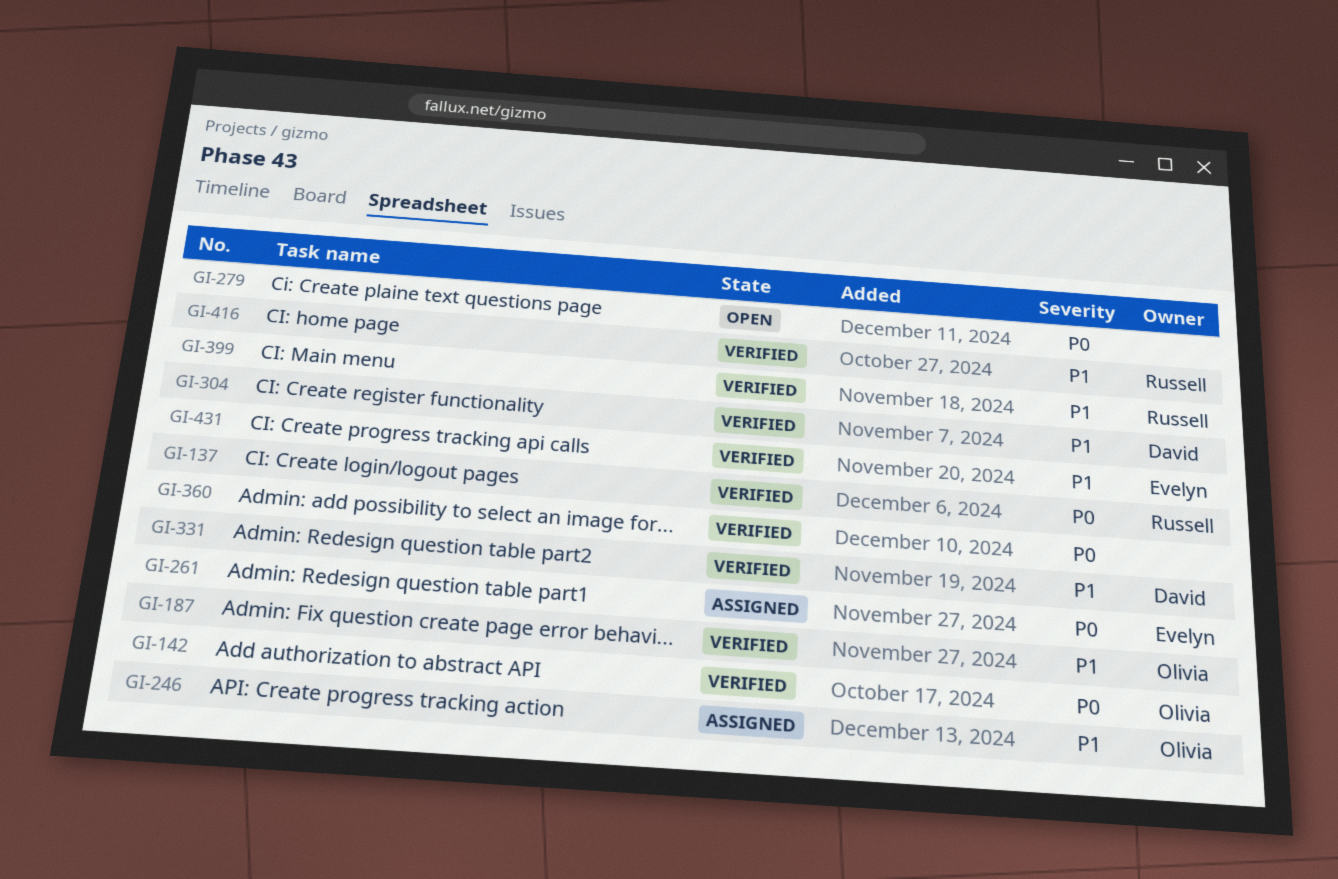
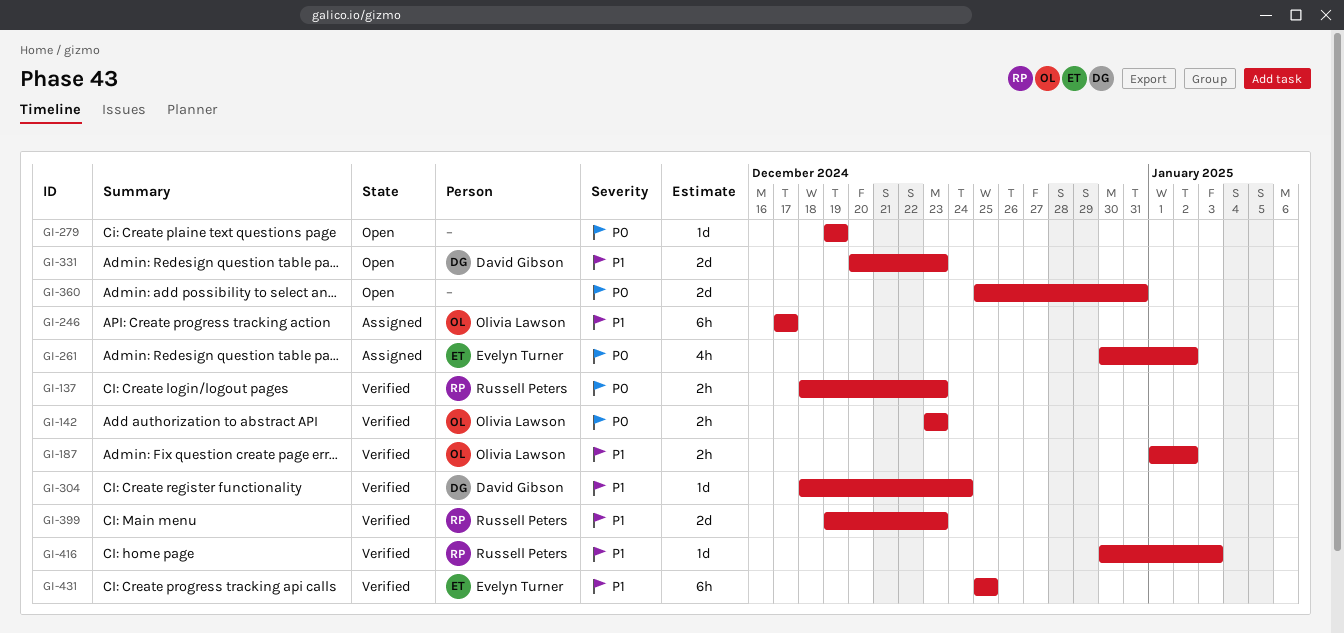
GI-331, status: Verified -> Open
GI-360, status: Verified -> Open

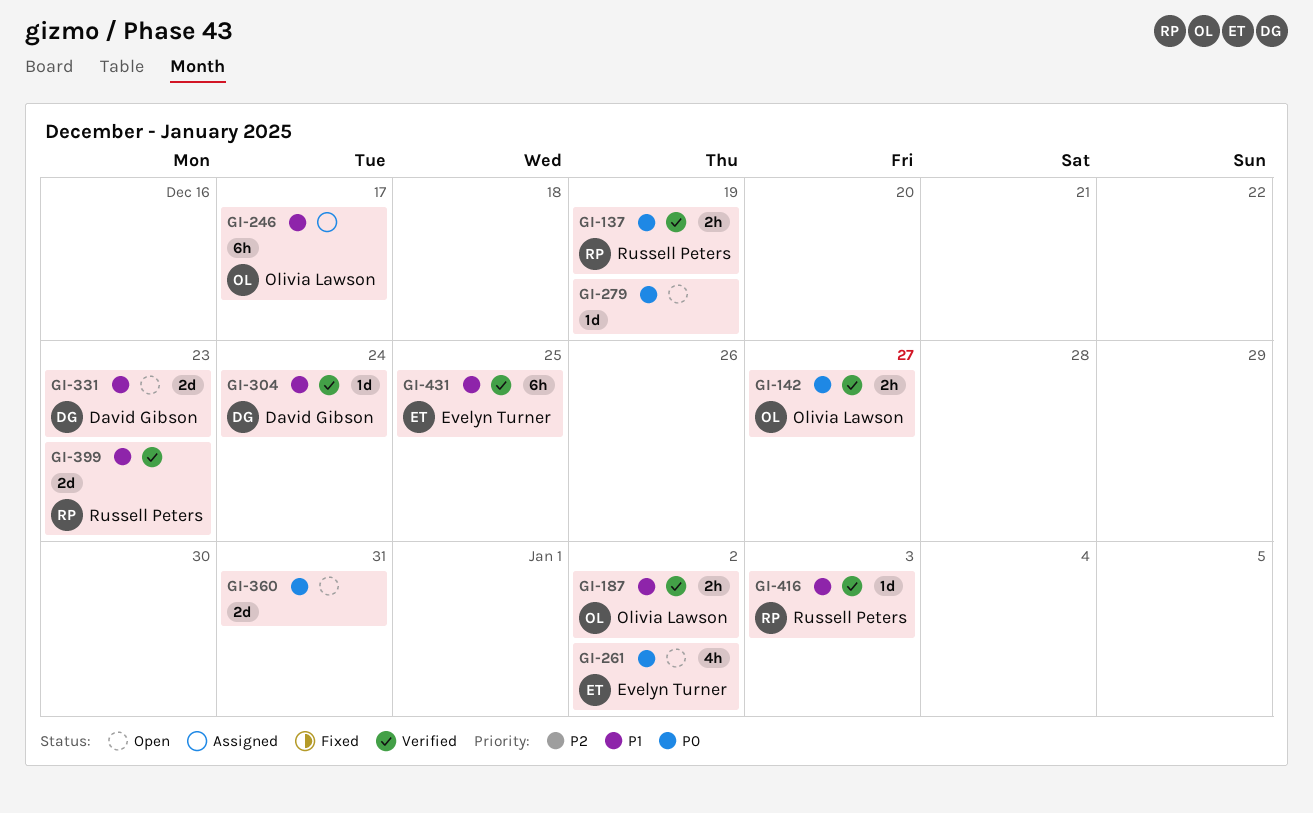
GI-137, due: Dec 23 -> Dec 19
GI-142, due: Dec 23 -> Dec 27
GI-261, status: Assigned -> Open

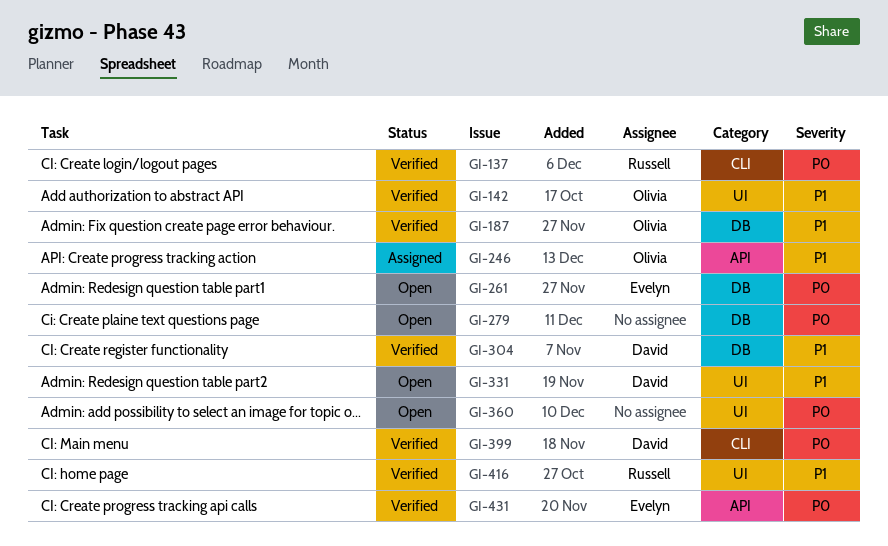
GI-142, priority: P0 -> P1
GI-399, owner: Russell Peters -> David Gibson
GI-399, priority: P1 -> P0
GI-431, priority: P1 -> P0

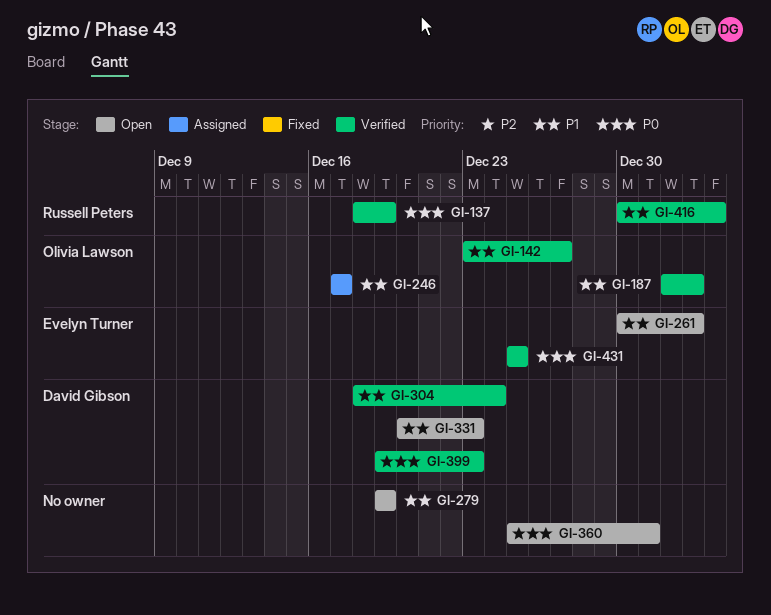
GI-261, priority: P0 -> P1
GI-279, priority: P0 -> P1

